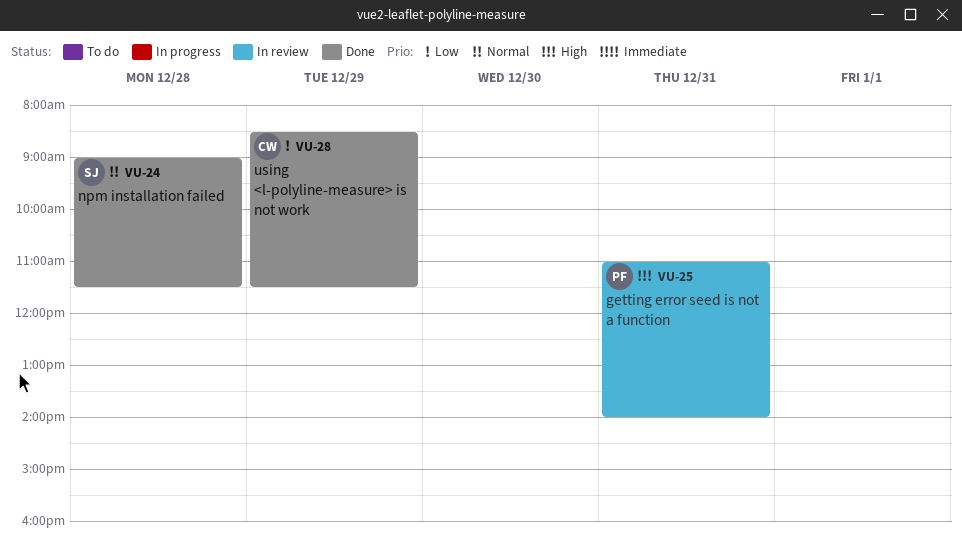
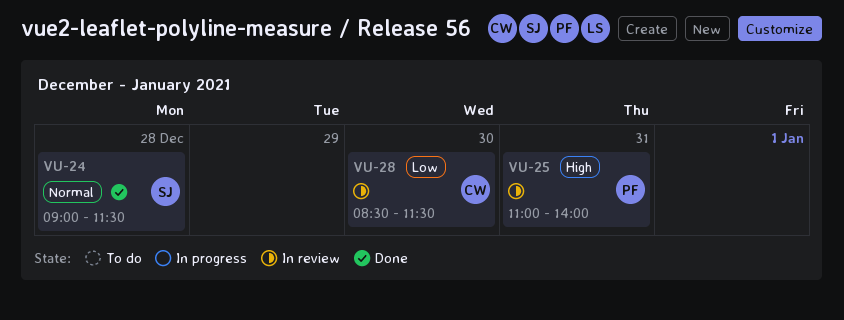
VU-28, status: Done -> In review
VU-28, day: Dec 29 -> Dec 30

